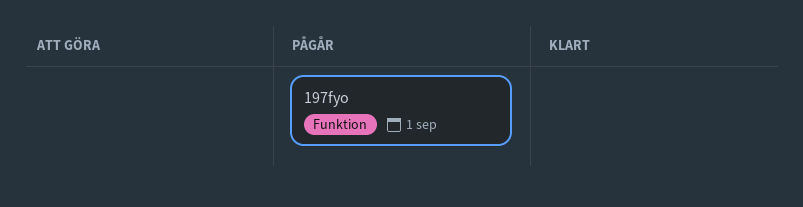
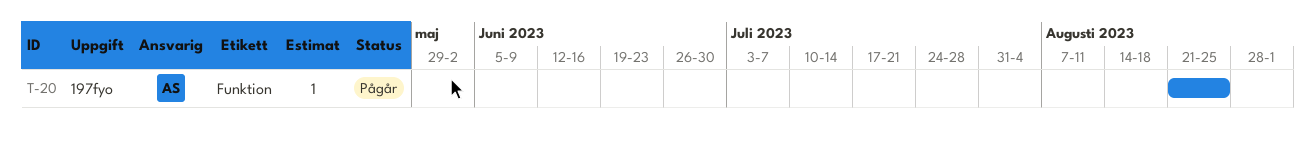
197fyo, due: Sep 1 -> Aug 25

